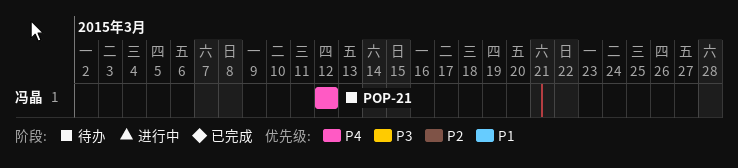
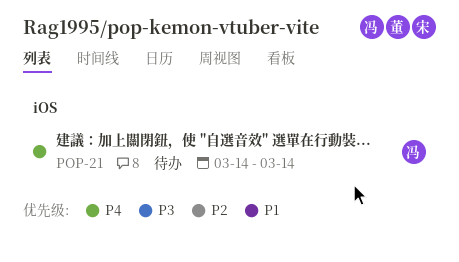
POP-21, start: Mar 12 -> Mar 14
POP-21, due: Mar 12 -> Mar 14

